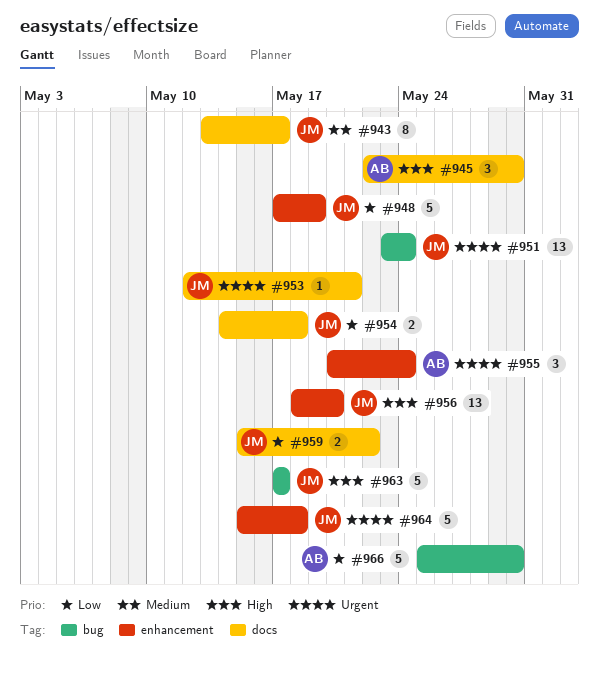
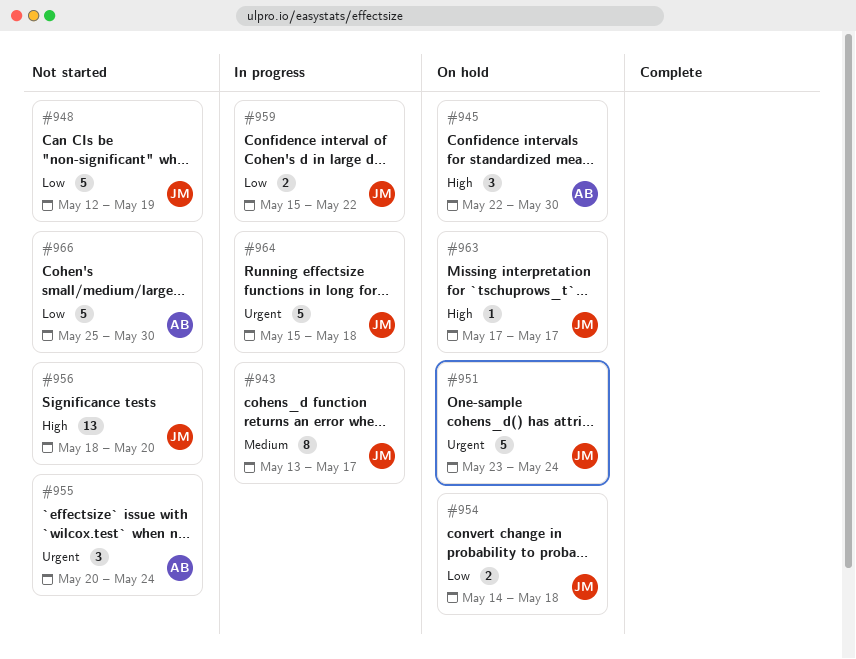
#948, start: May 17 -> May 12
#951, estimate: 13 -> 5
#953: present -> none
#963, estimate: 5 -> 1

